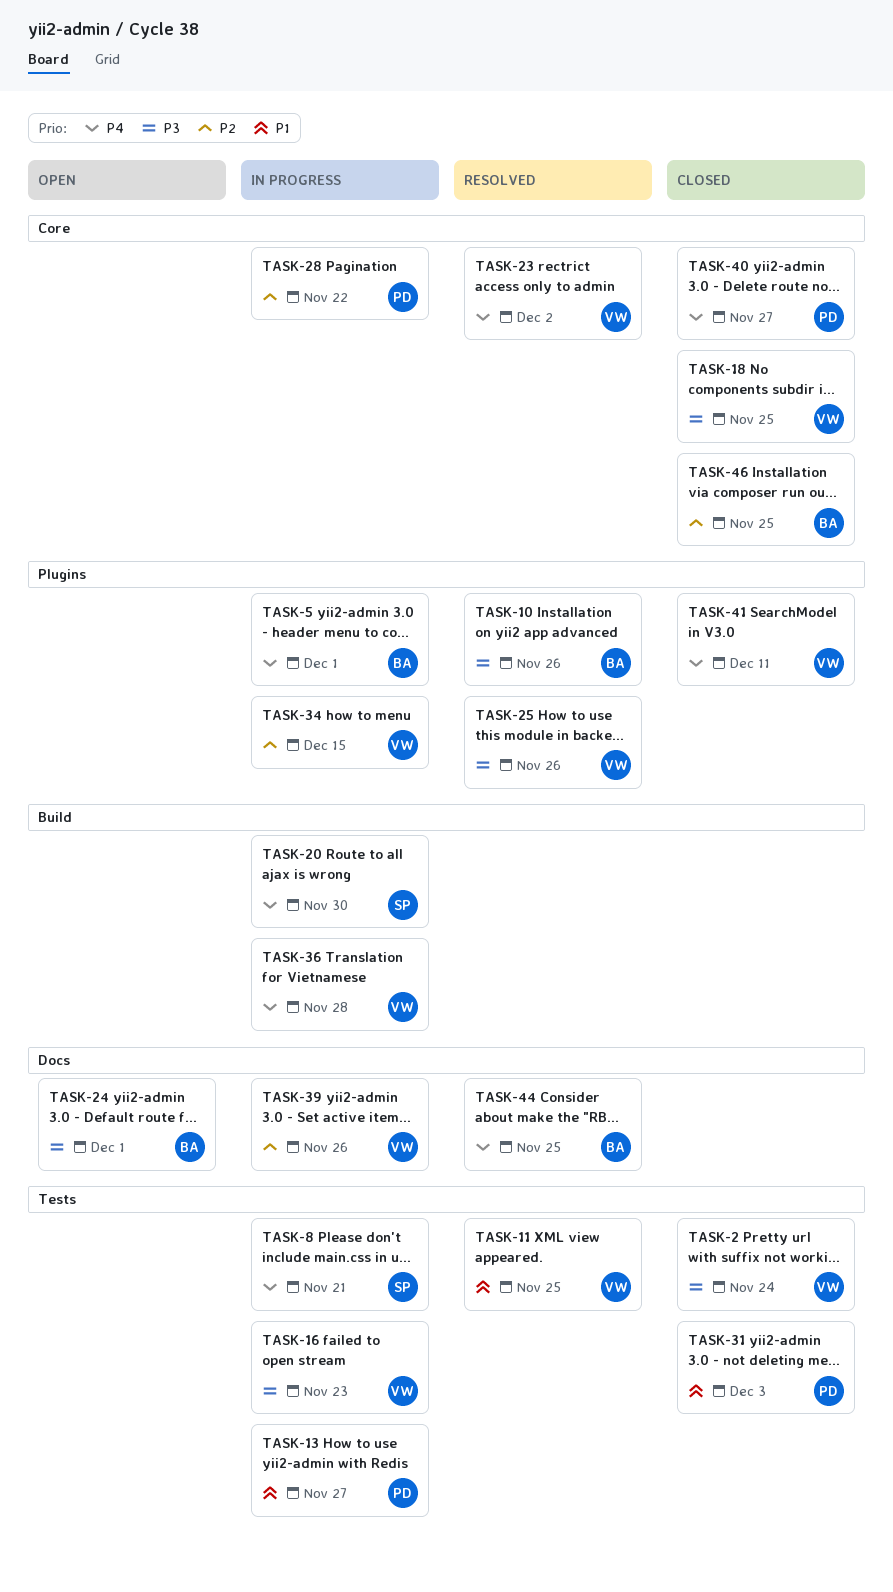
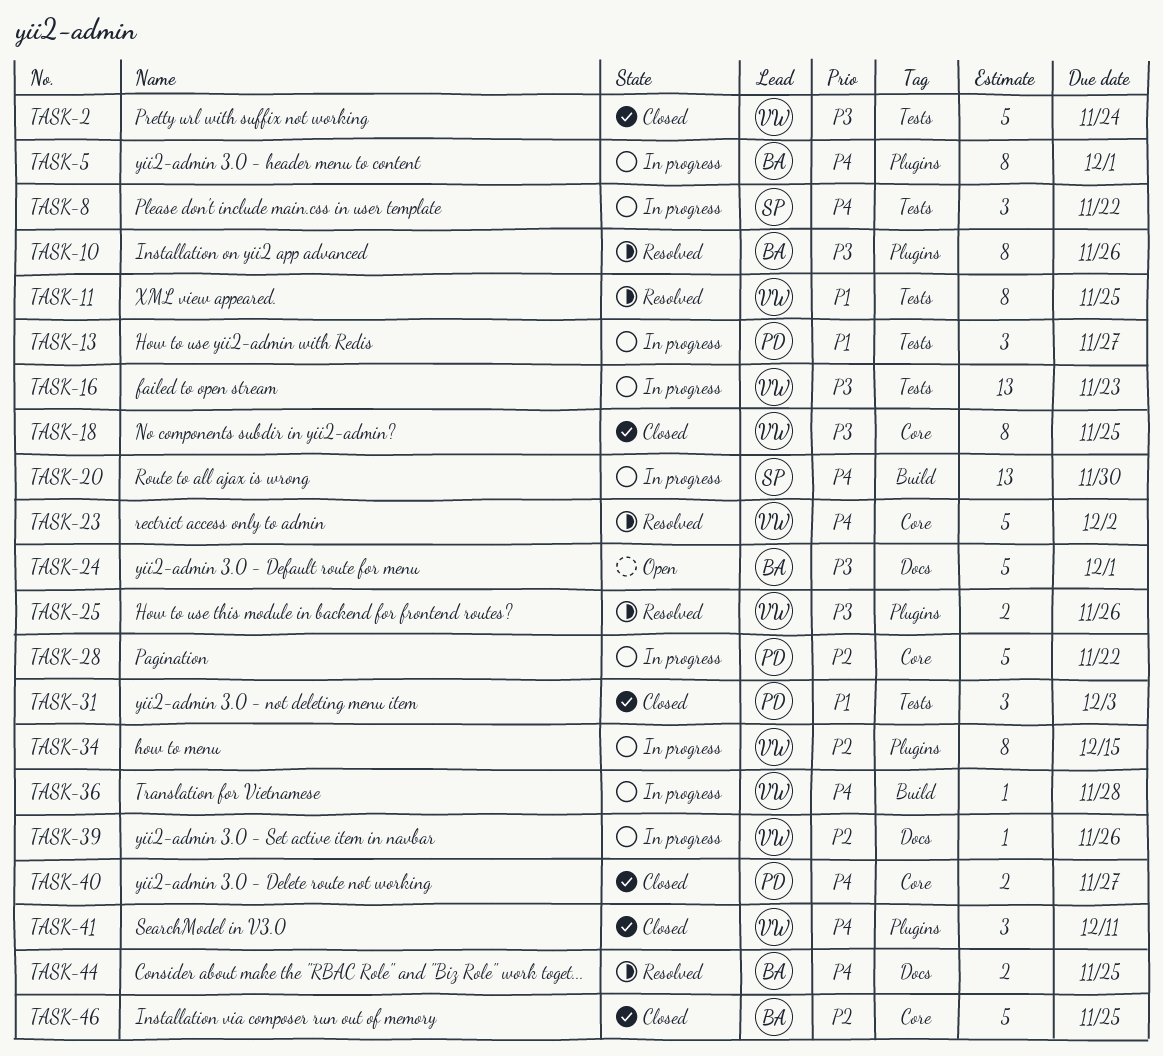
TASK-8, due: Nov 21 -> Nov 22

